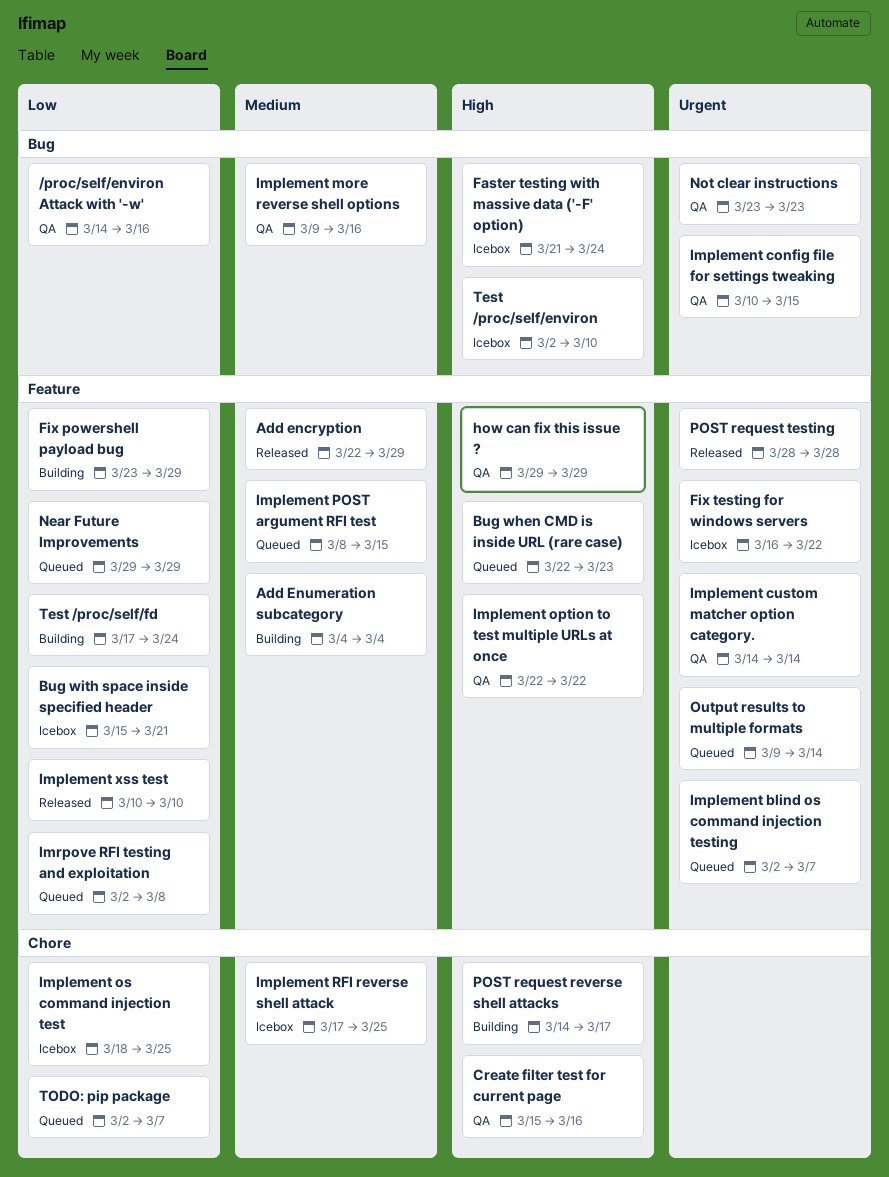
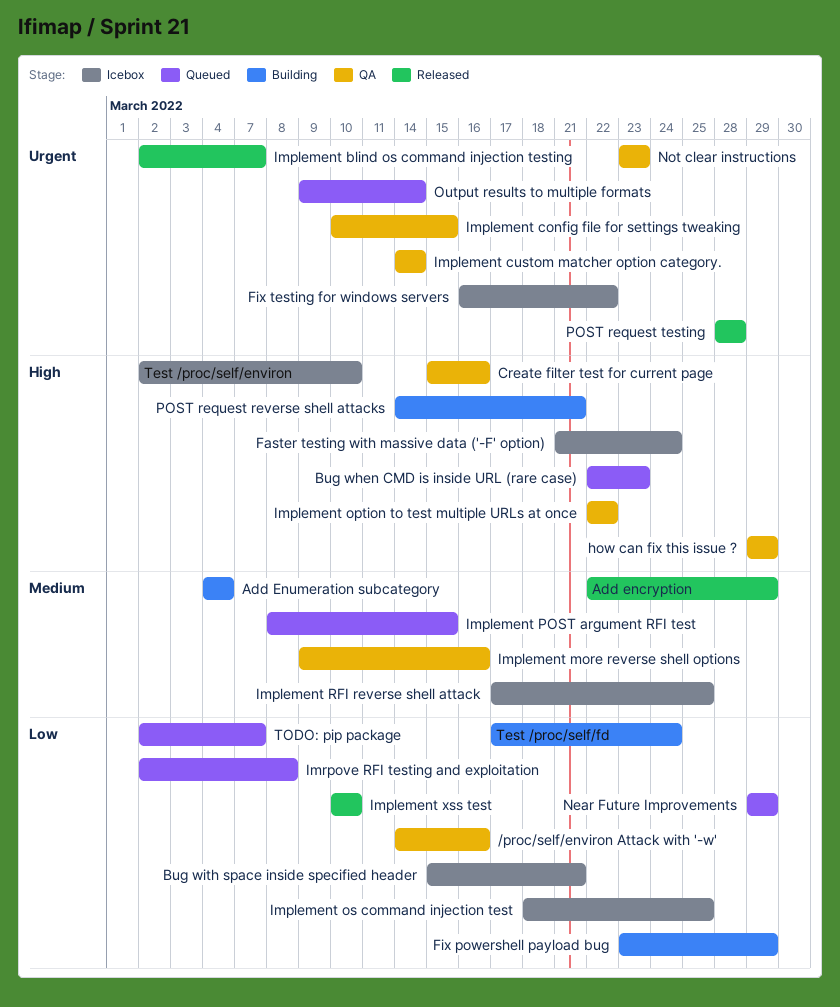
Implement blind os command injection testing, status: Queued -> Released
POST request reverse shell attacks, due: Mar 17 -> Mar 21

